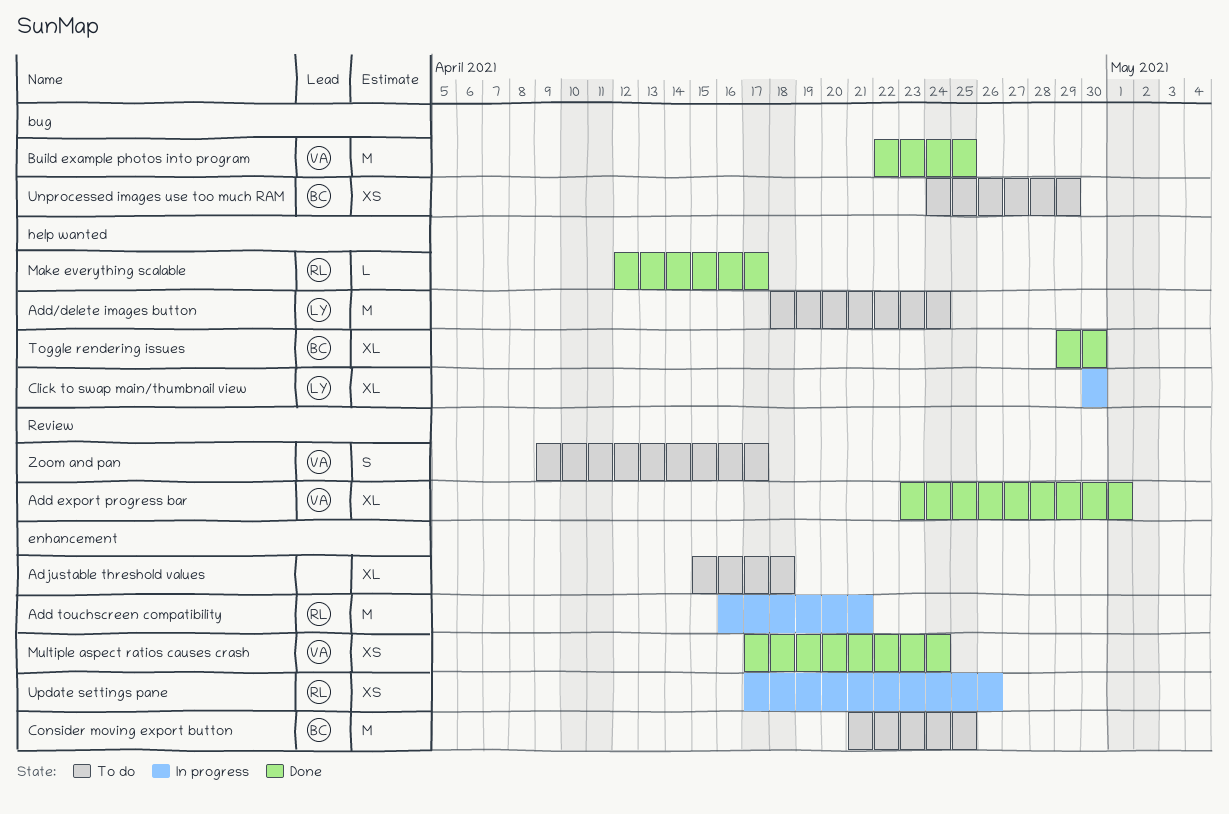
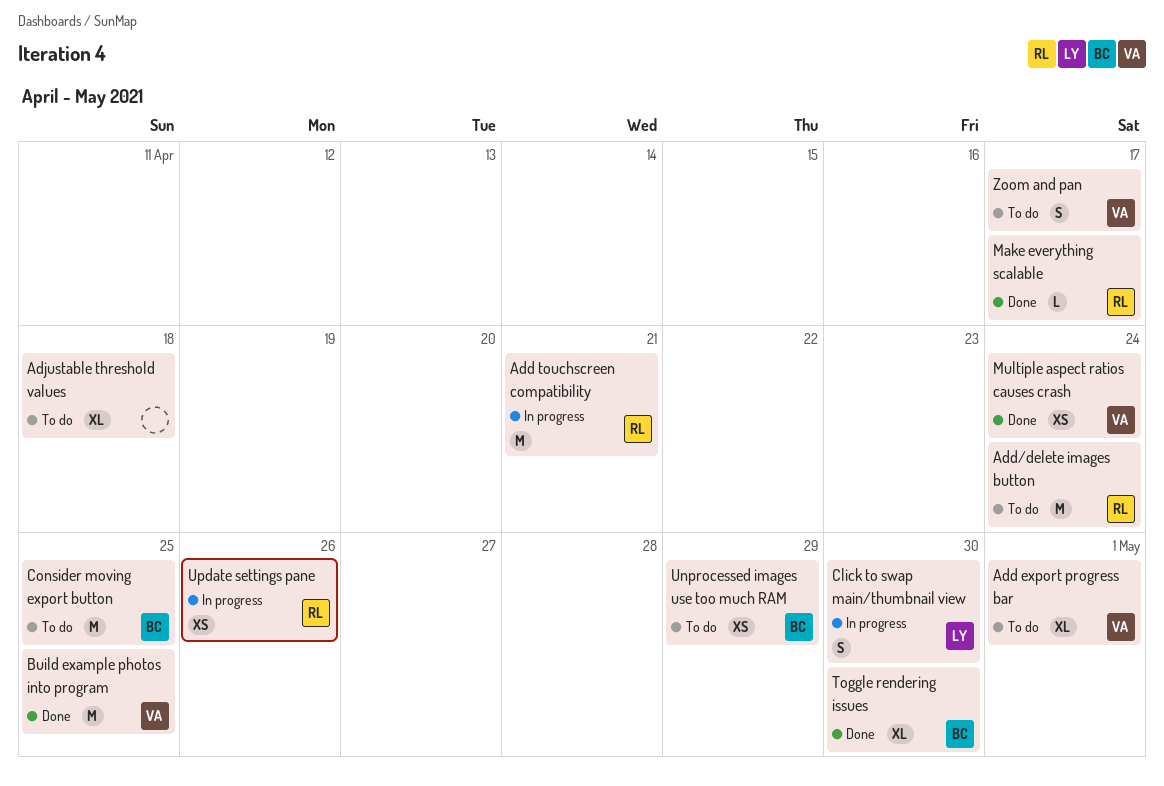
Add export progress bar, status: Done -> To do
Add/delete images button, owner: LY -> RL
Click to swap main/thumbnail view, estimate: XL -> S

